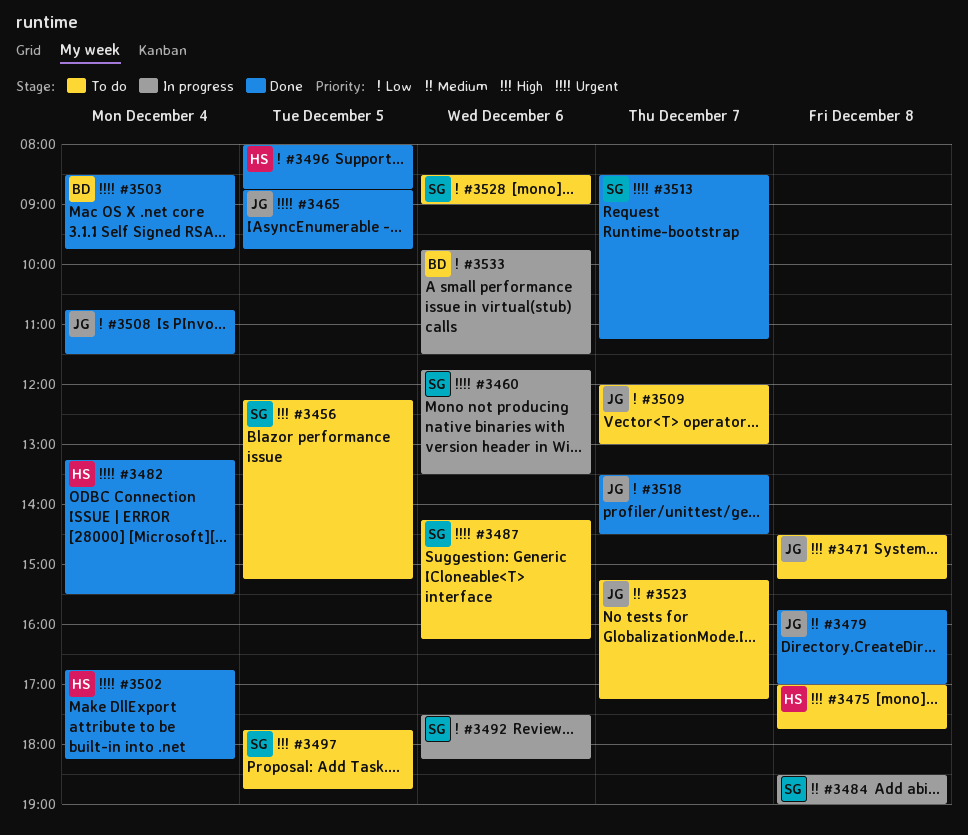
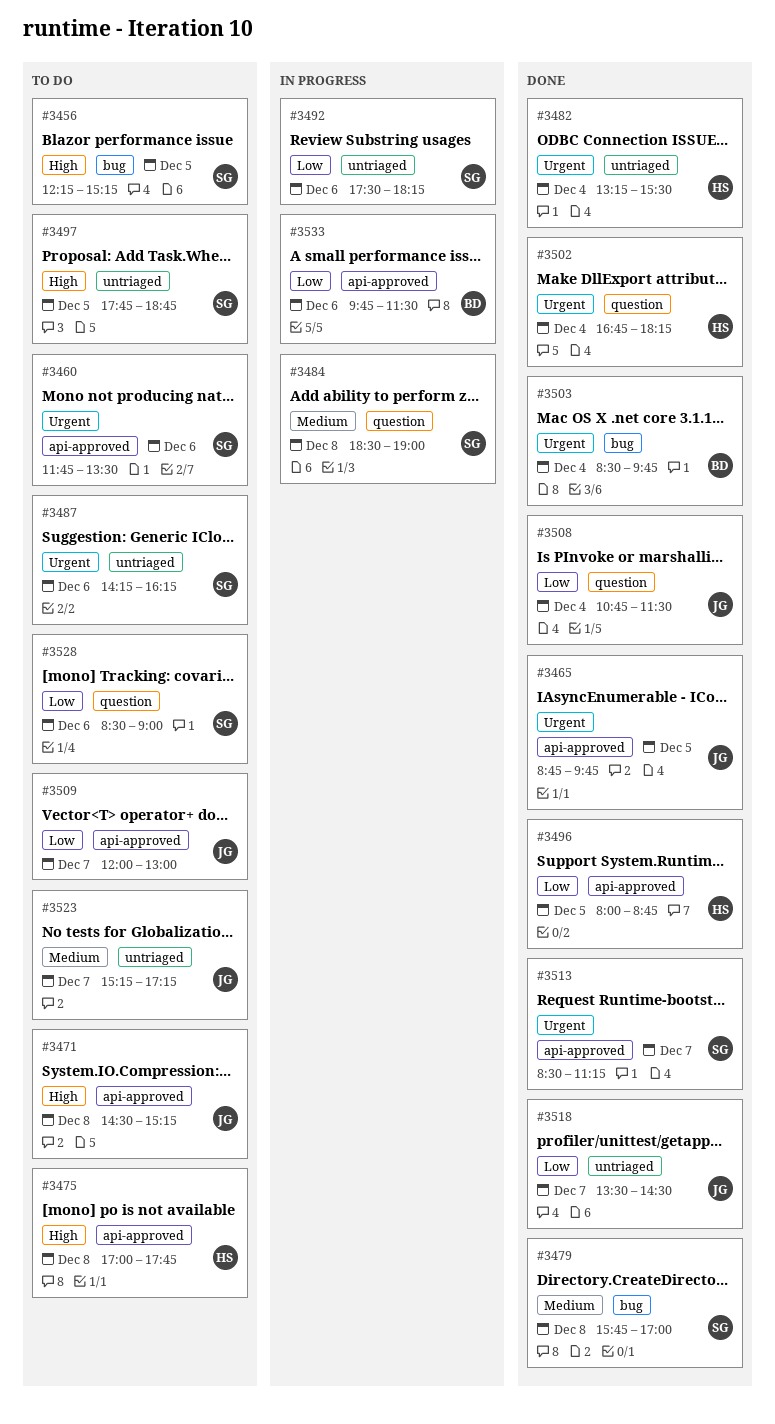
#3460, status: In progress -> To do
#3479, owner: JG -> SG

